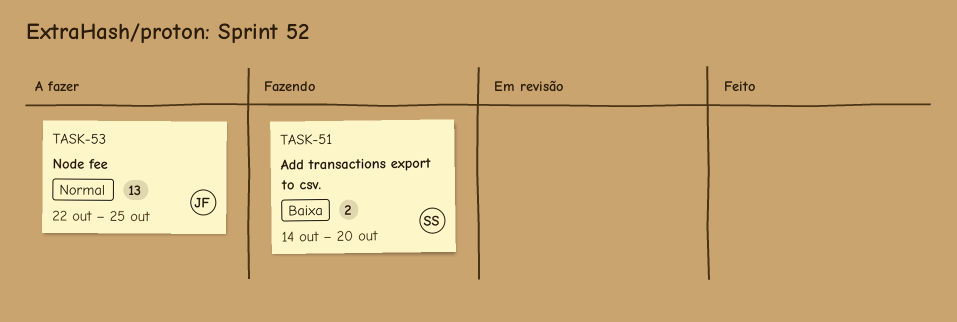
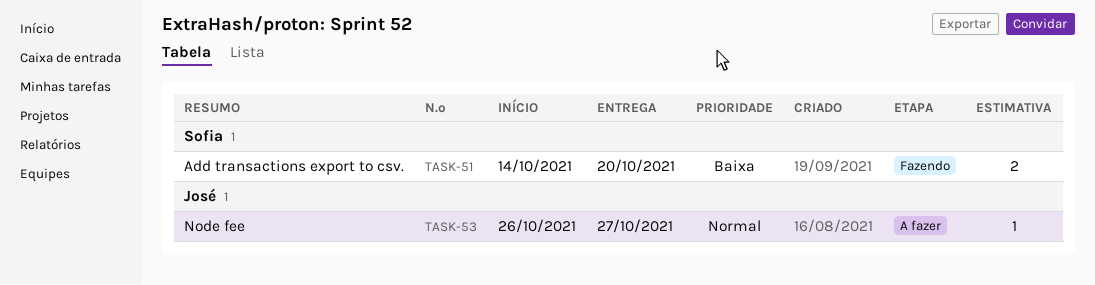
TASK-53, estimate: 13 -> 1
TASK-53, start: Oct 22 -> Oct 26
TASK-53, due: Oct 25 -> Oct 27

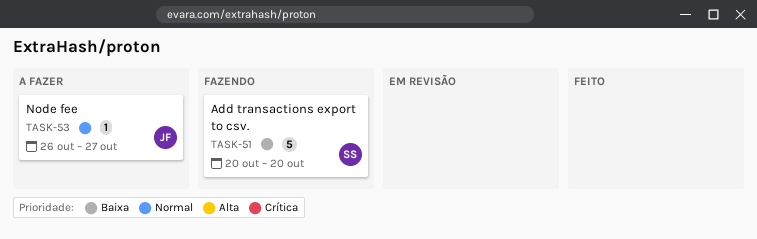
TASK-51, estimate: 2 -> 5
TASK-51, start: Oct 14 -> Oct 20

